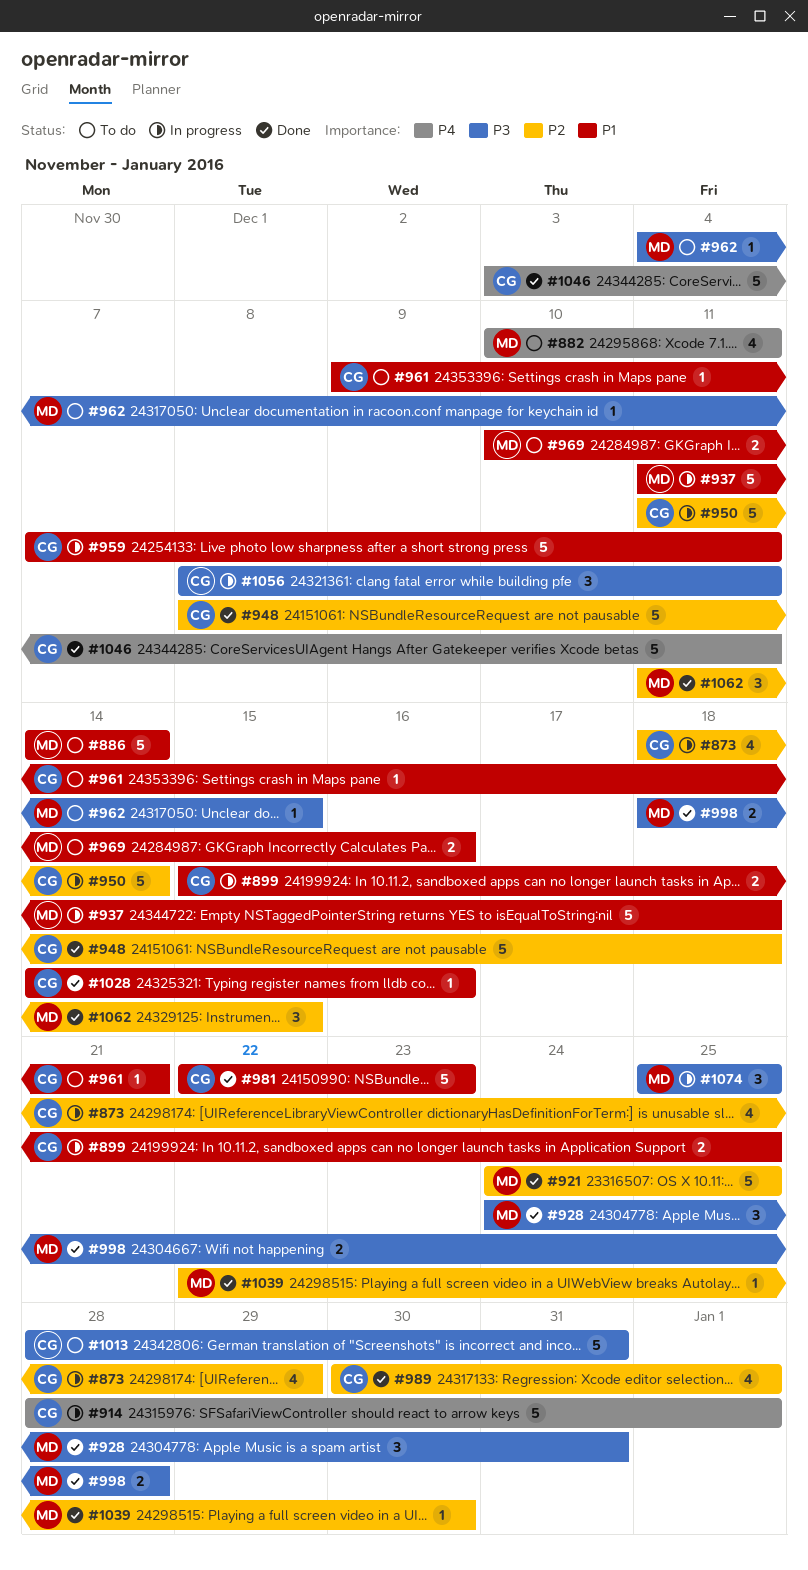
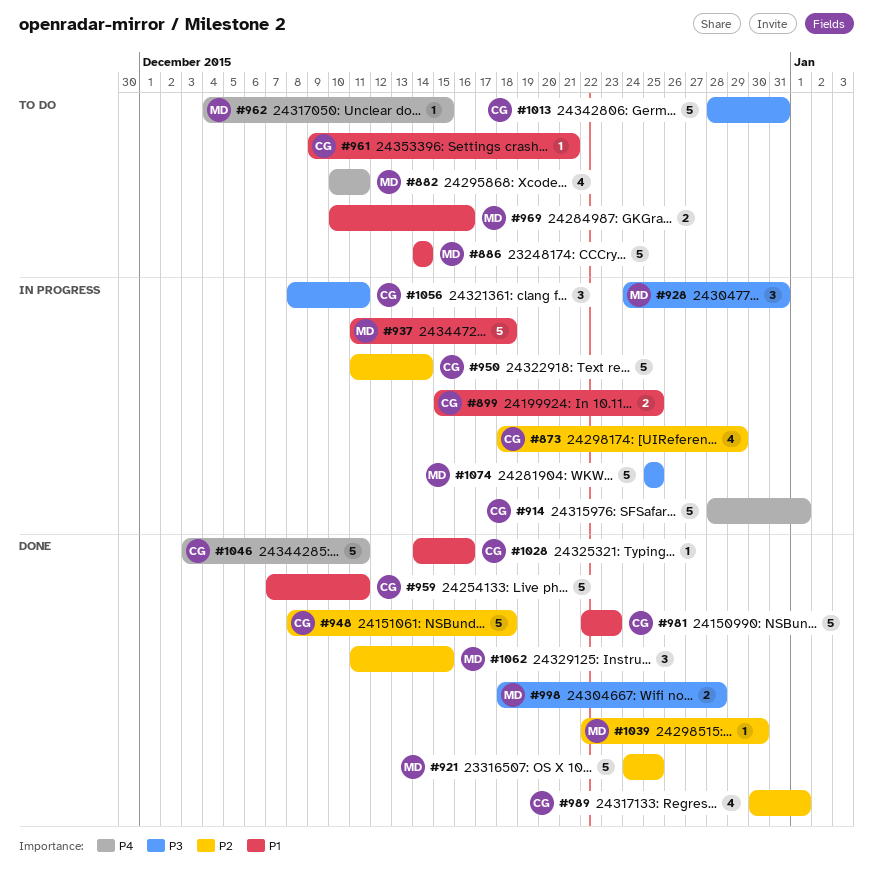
#928, status: Done -> In progress
#959, status: In progress -> Done
#962, priority: P3 -> P4
#1074, estimate: 3 -> 5

